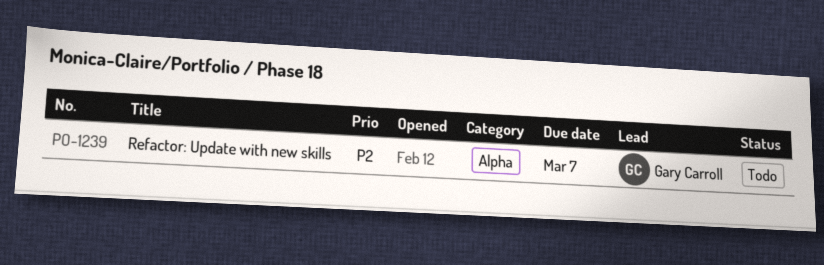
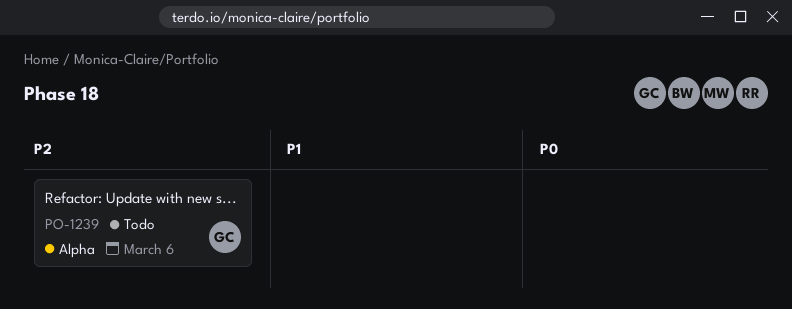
PO-1239, due: Mar 7 -> Mar 6

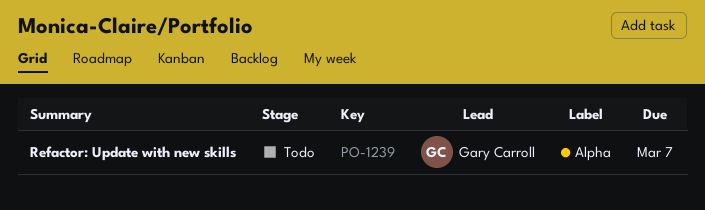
PO-1239, due: Mar 6 -> Mar 7

